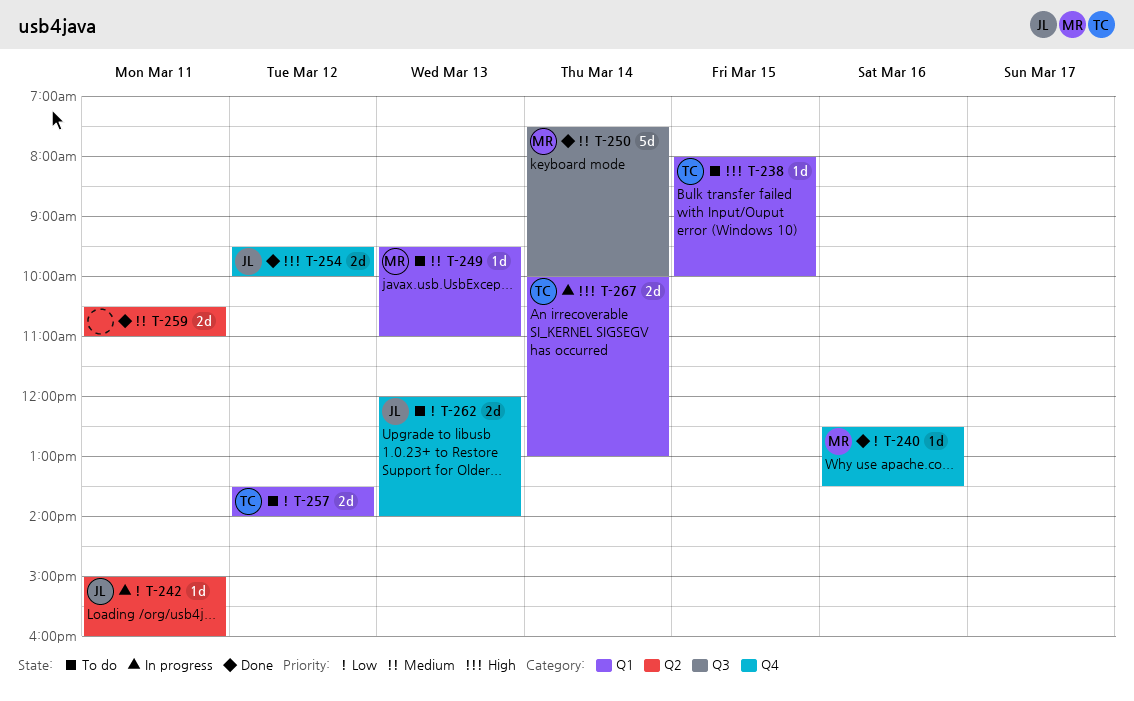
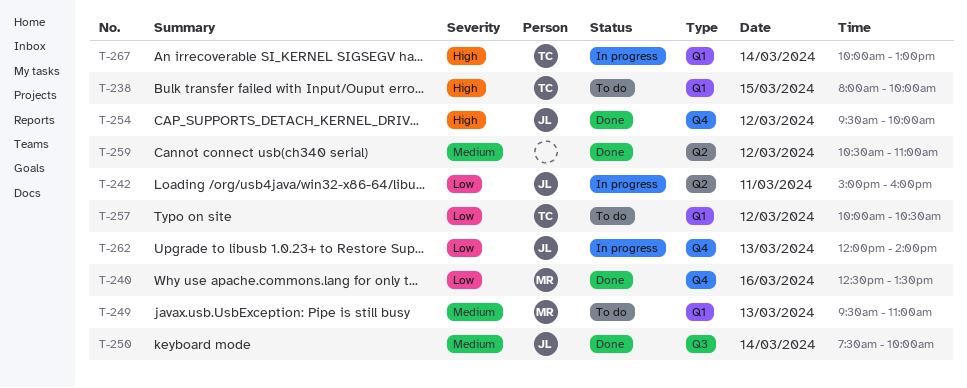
T-250, owner: MR -> JL
T-257, begins: 13:30 -> 10:00
T-257, ends: 14:00 -> 10:30
T-259, day: Mar 11 -> Mar 12
T-262, status: To do -> In progress

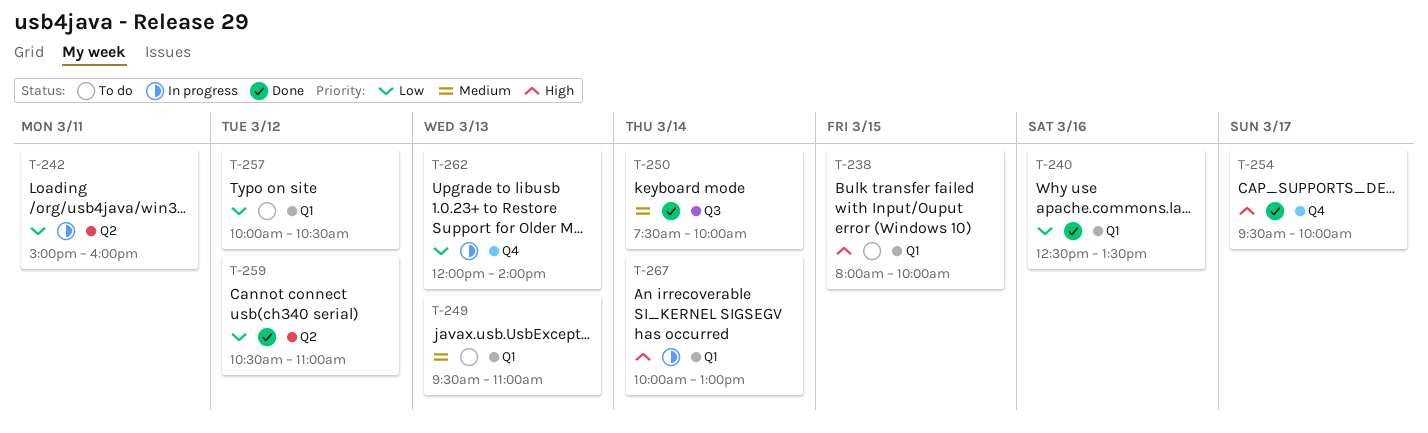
T-240, label: Q4 -> Q1
T-254, day: Mar 12 -> Mar 17
T-259, priority: Medium -> Low

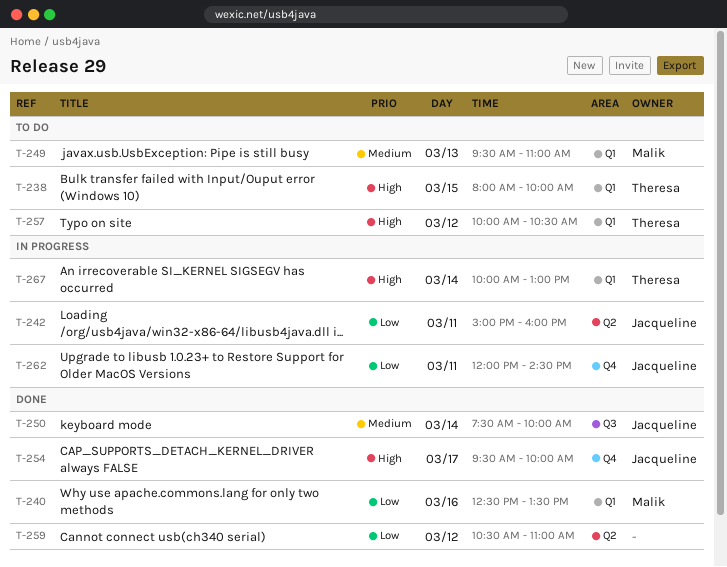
T-257, priority: Low -> High
T-262, day: Mar 13 -> Mar 11
T-262, ends: 14:00 -> 14:30

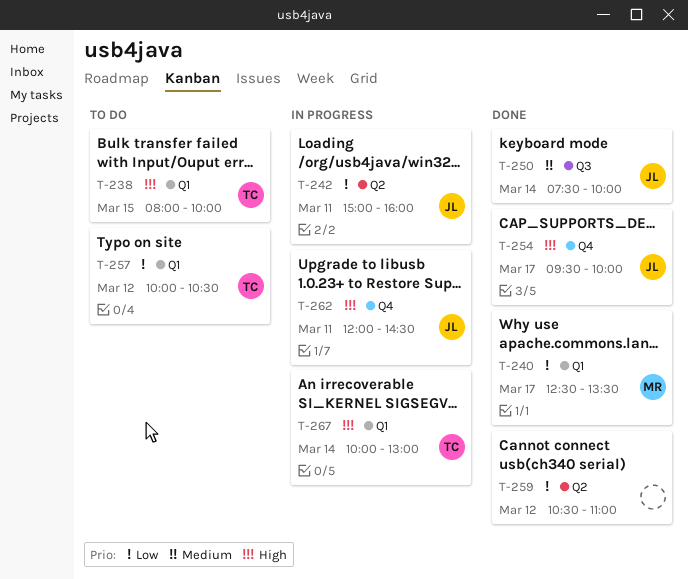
T-240, day: Mar 16 -> Mar 17
T-249: present -> none
T-257, priority: High -> Low
T-262, priority: Low -> High

